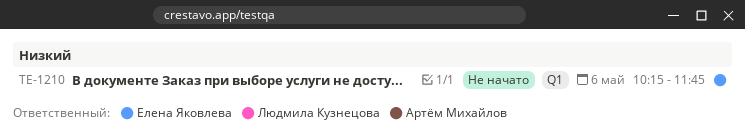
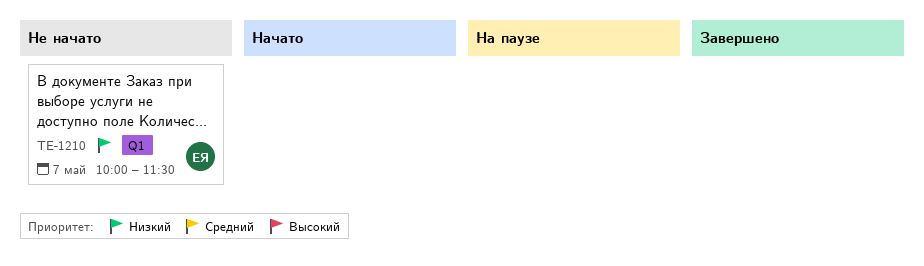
TE-1210, day: May 6 -> May 7
TE-1210, begins: 10:15 -> 10:00
TE-1210, ends: 11:45 -> 11:30

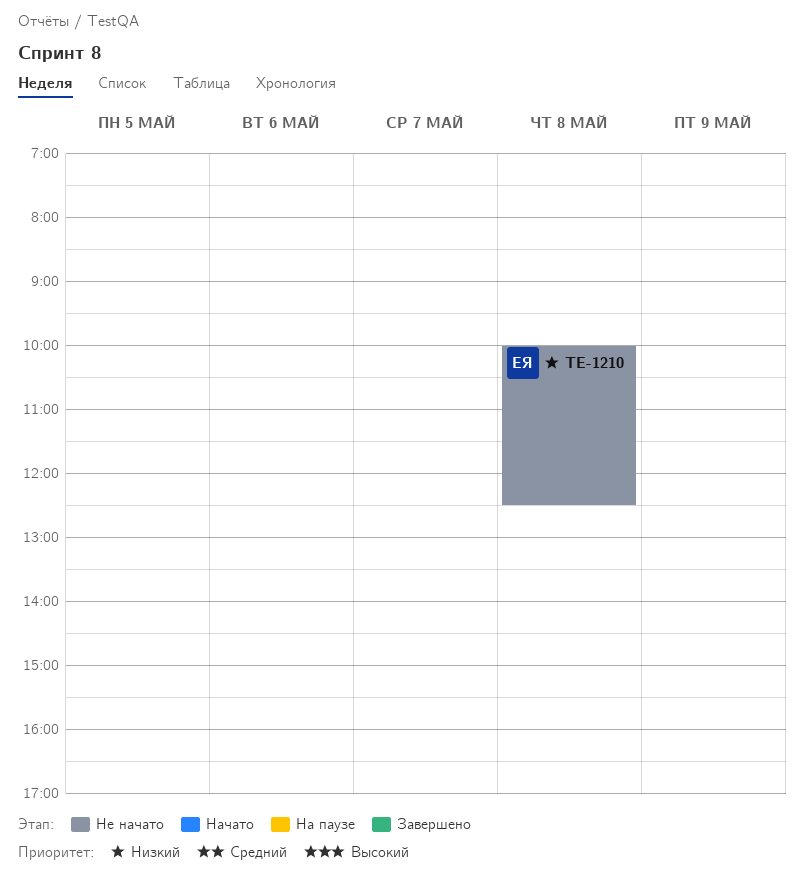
TE-1210, day: May 7 -> May 8
TE-1210, ends: 11:30 -> 12:30

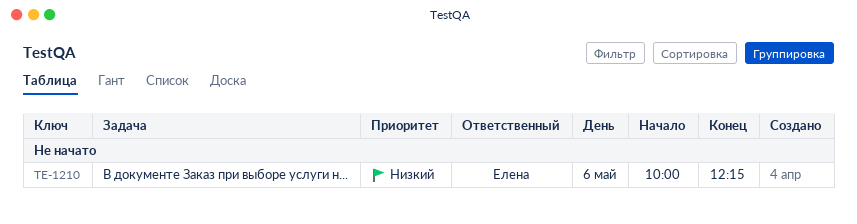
TE-1210, day: May 8 -> May 6
TE-1210, ends: 12:30 -> 12:15

